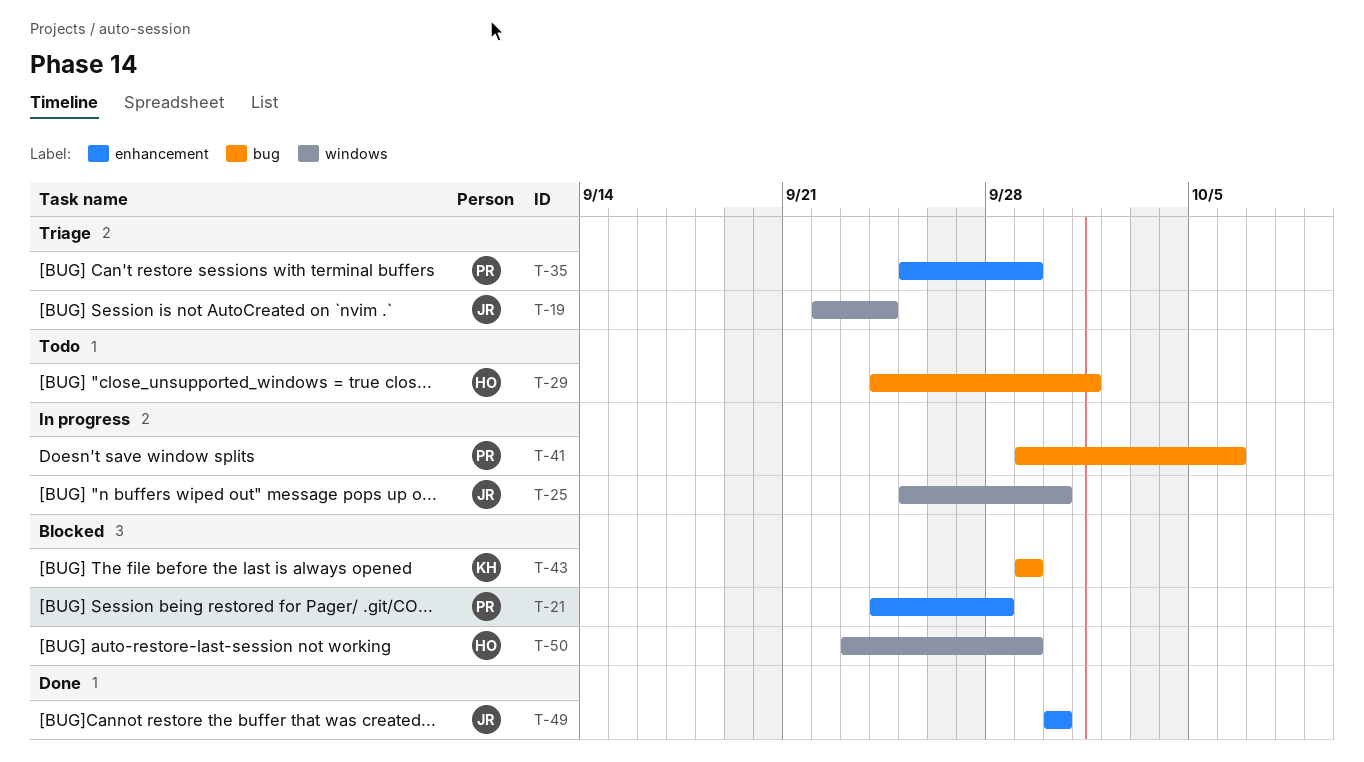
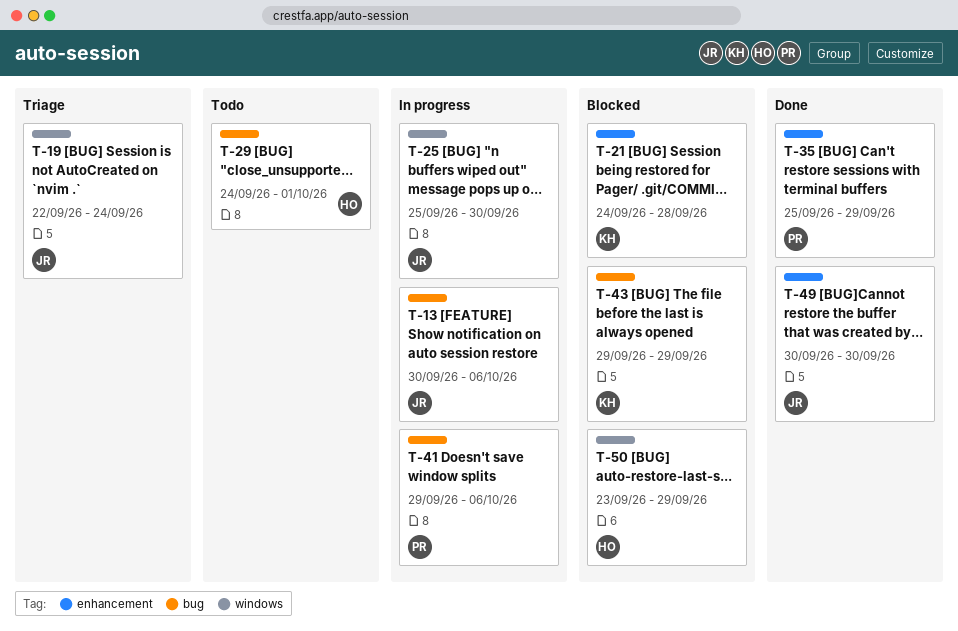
T-13: none -> present
T-21, owner: PR -> KH
T-35, status: Triage -> Done

